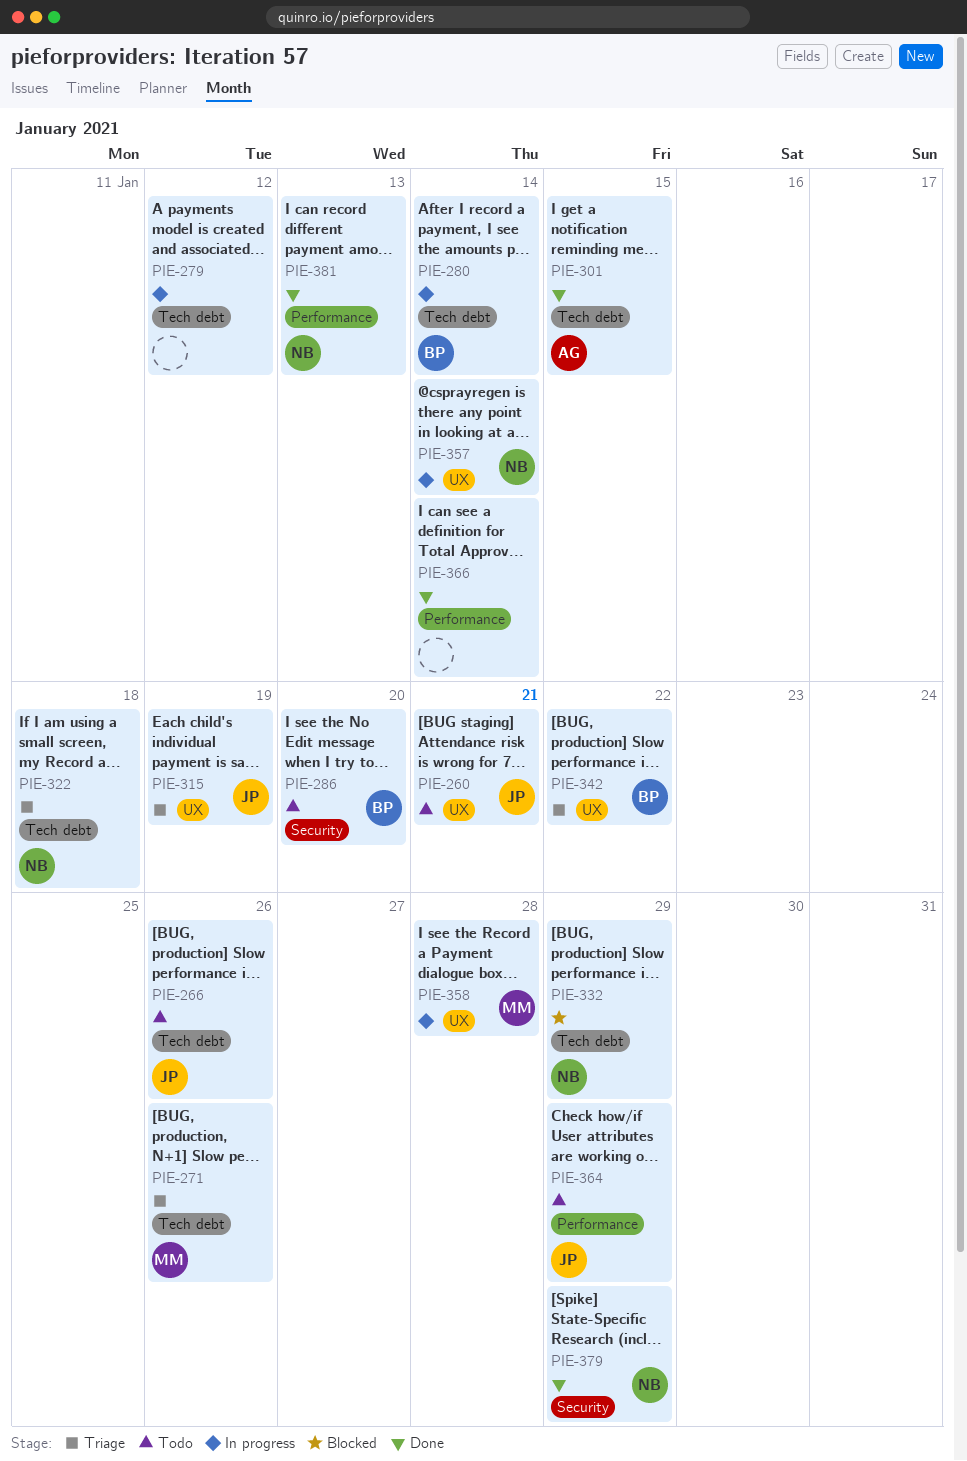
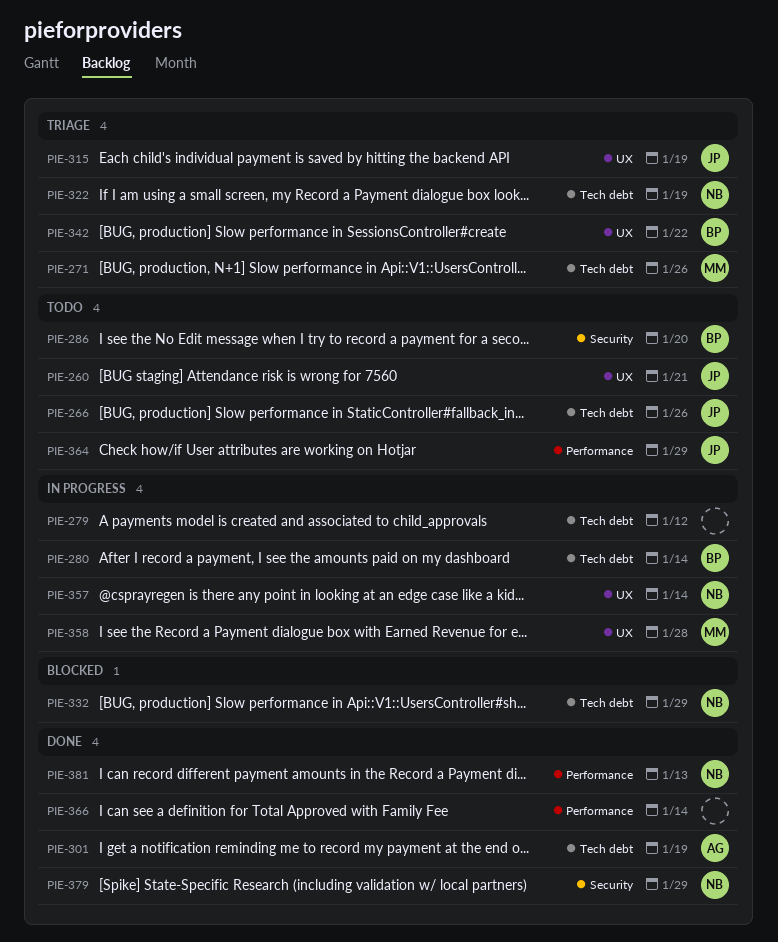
PIE-301, due: Jan 15 -> Jan 19
PIE-322, due: Jan 18 -> Jan 19

